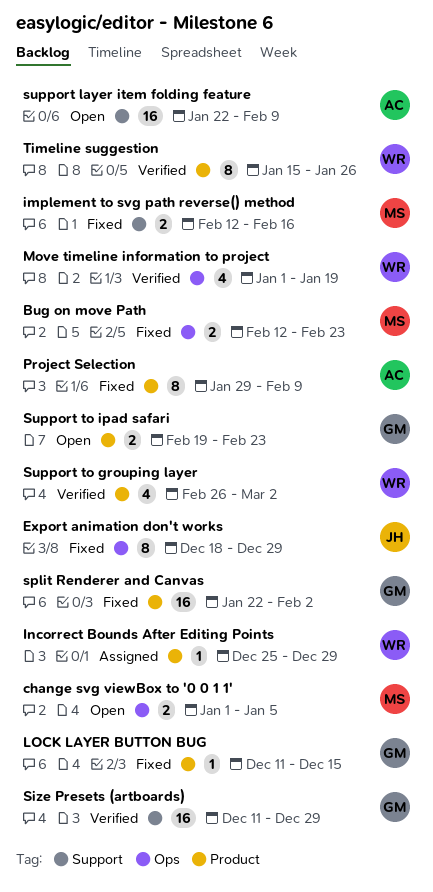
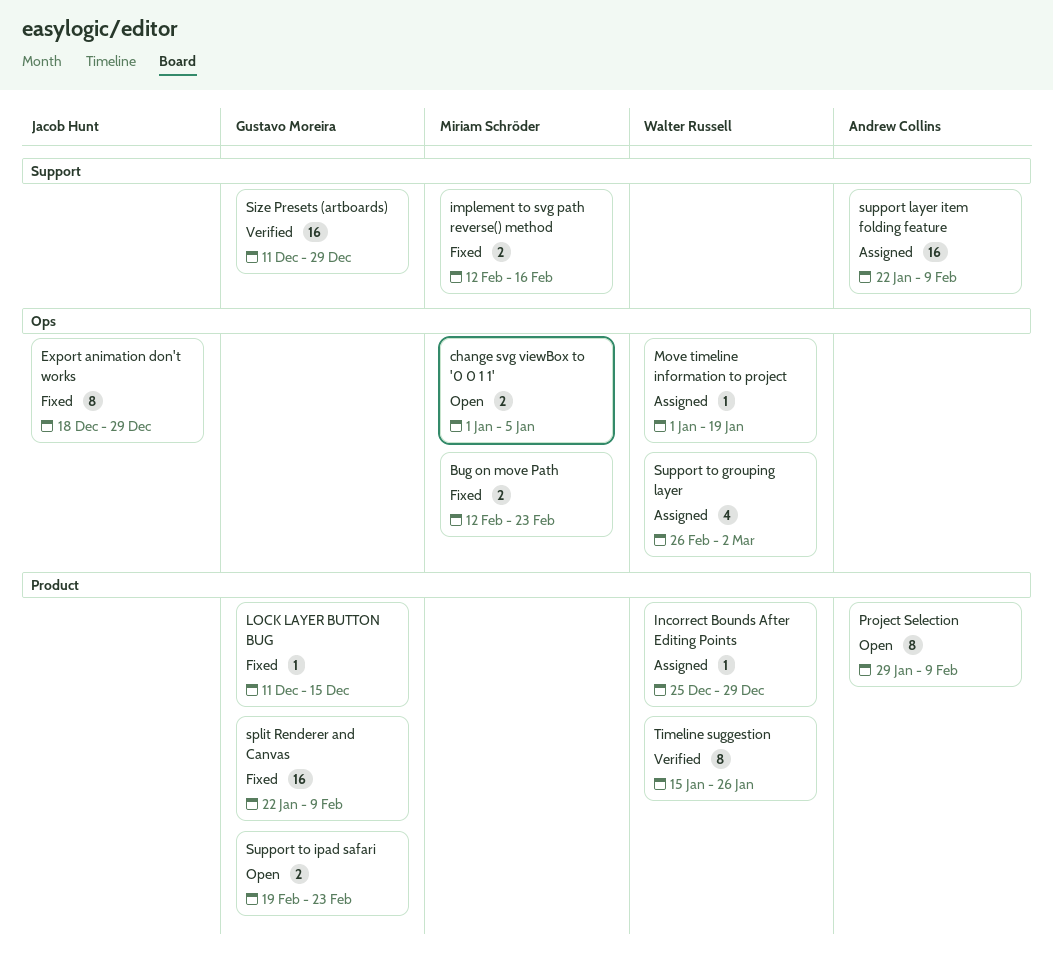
Move timeline information to project, status: Verified -> Assigned
Move timeline information to project, estimate: 4 -> 1
Project Selection, status: Fixed -> Open
split Renderer and Canvas, due: Feb 2 -> Feb 9
support layer item folding feature, status: Open -> Assigned
Support to grouping layer, status: Verified -> Assigned
Support to grouping layer, label: Product -> Ops

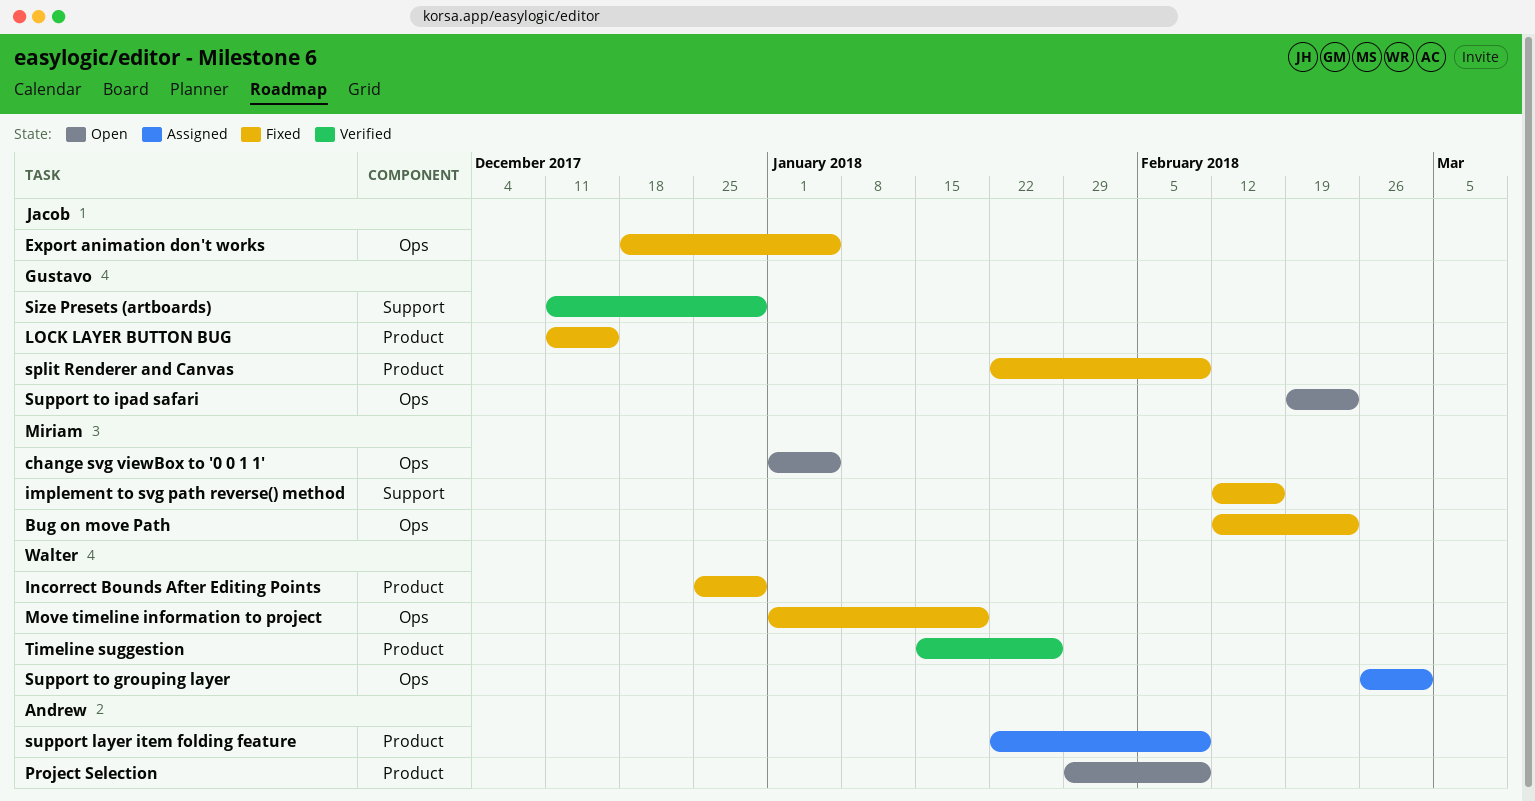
Export animation don't works, due: Dec 29 -> Jan 5
Incorrect Bounds After Editing Points, status: Assigned -> Fixed
Move timeline information to project, status: Assigned -> Fixed
support layer item folding feature, label: Support -> Product
Support to ipad safari, label: Product -> Ops

